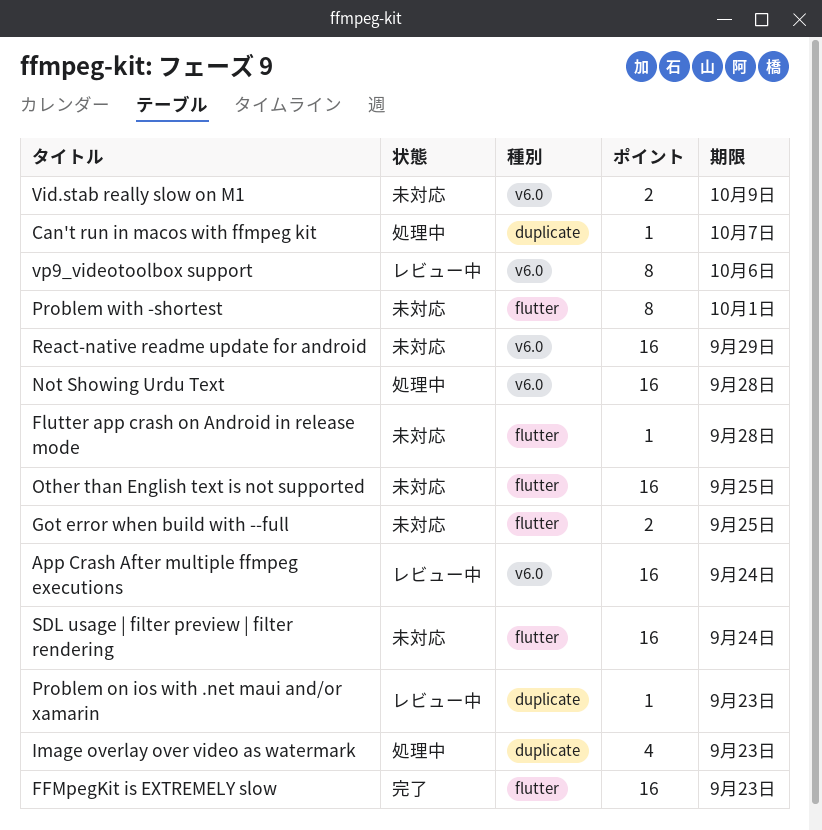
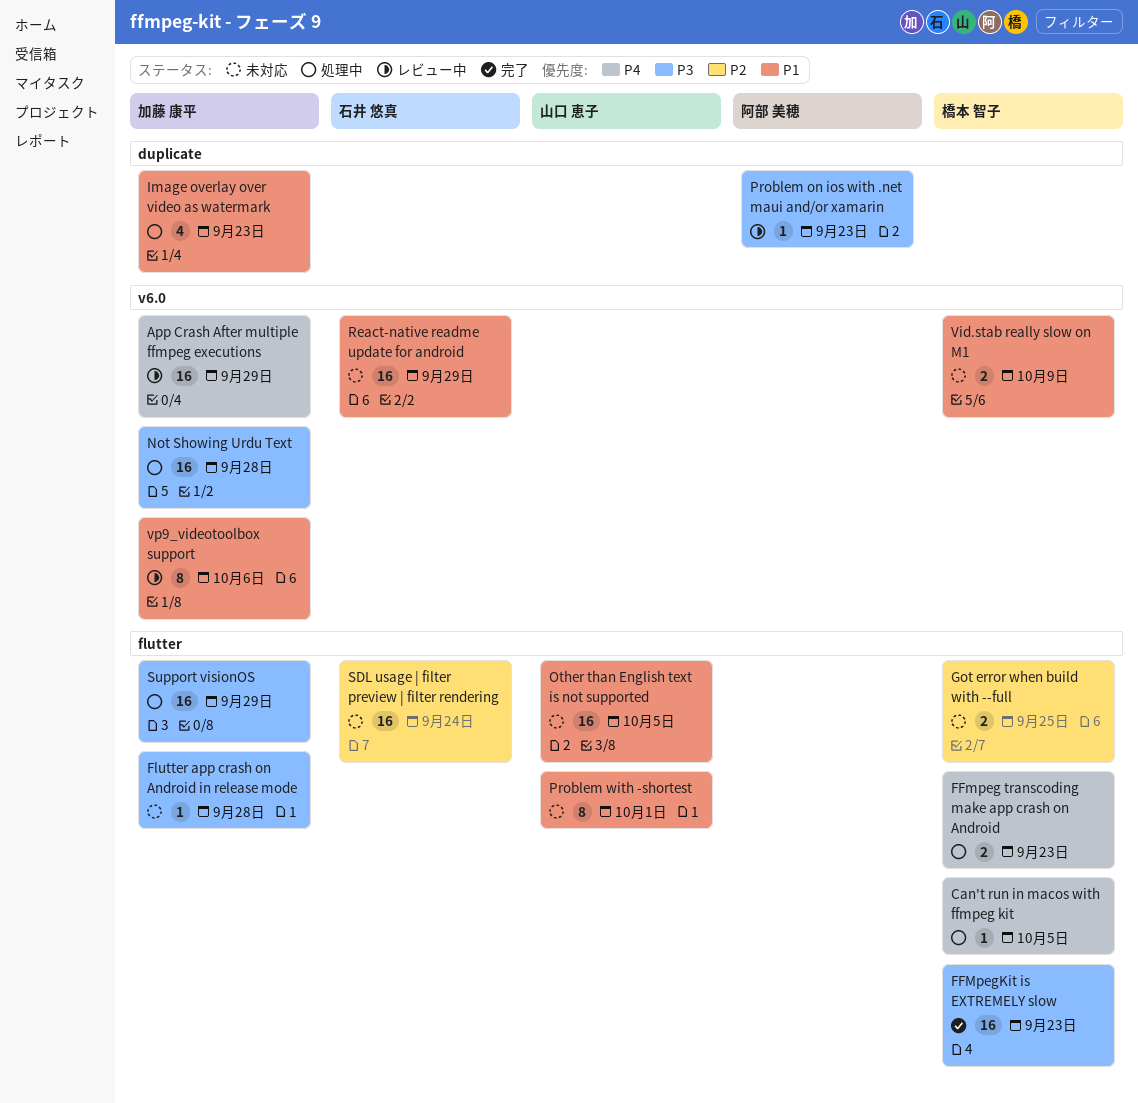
App Crash After multiple ffmpeg executions, due: Sep 24 -> Sep 29
Can't run in macos with ffmpeg kit, label: duplicate -> flutter
Can't run in macos with ffmpeg kit, due: Oct 7 -> Oct 5
FFmpeg transcoding make app crash on Android: none -> present
Other than English text is not supported, due: Sep 25 -> Oct 5
Support visionOS: none -> present

